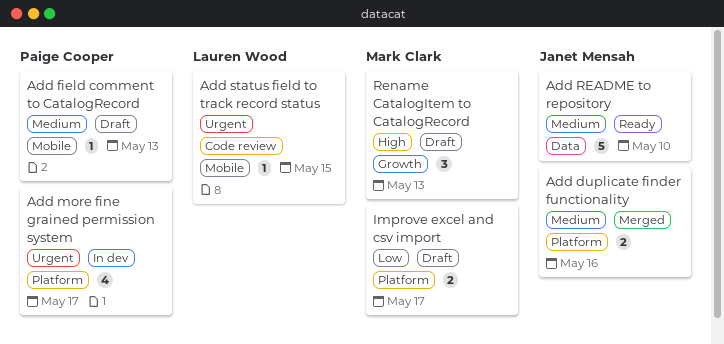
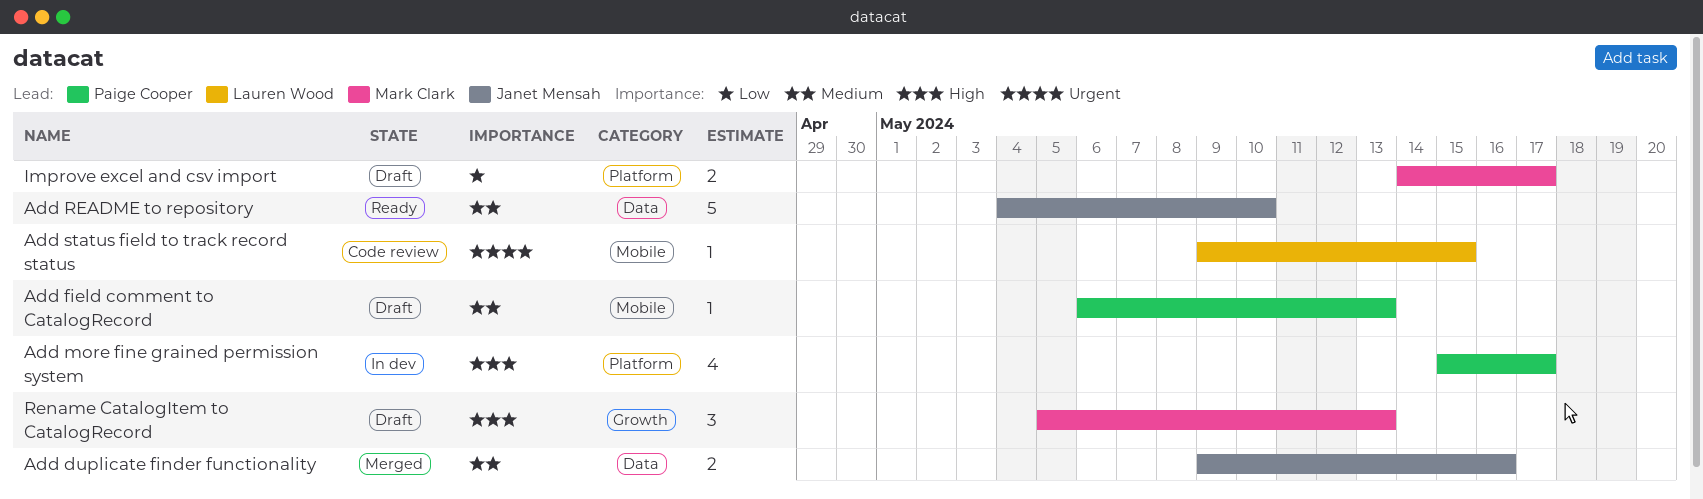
Add duplicate finder functionality, label: Platform -> Data
Add more fine grained permission system, priority: Urgent -> High

